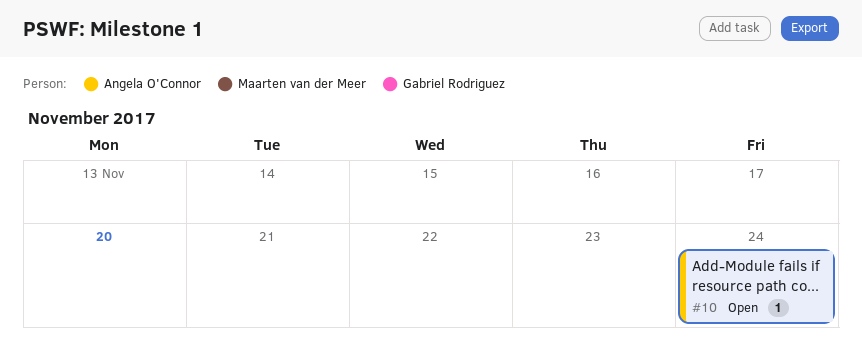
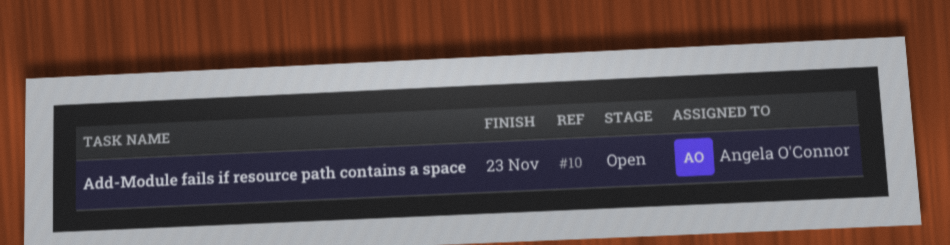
#10, due: Nov 24 -> Nov 23

